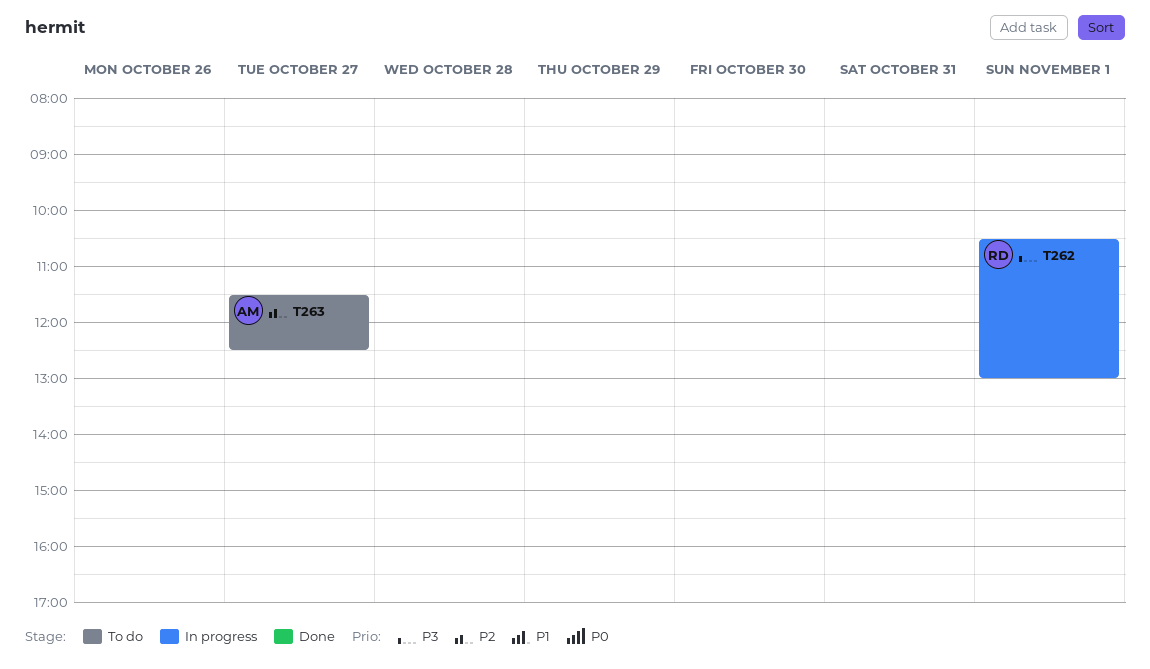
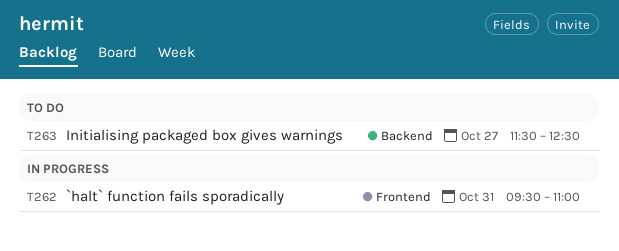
T262, day: Nov 1 -> Oct 31
T262, begins: 10:30 -> 09:30
T262, ends: 13:00 -> 11:00

